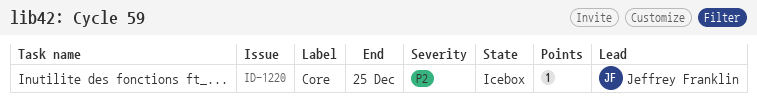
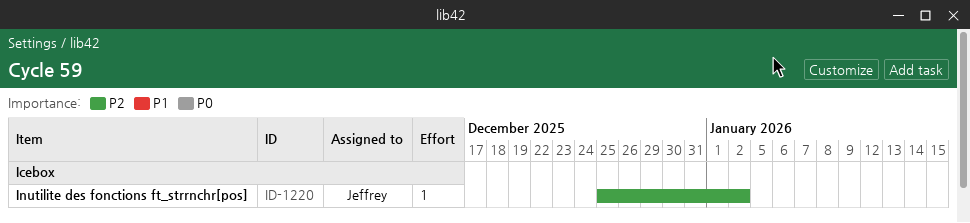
ID-1220, due: Dec 25 -> Jan 2

